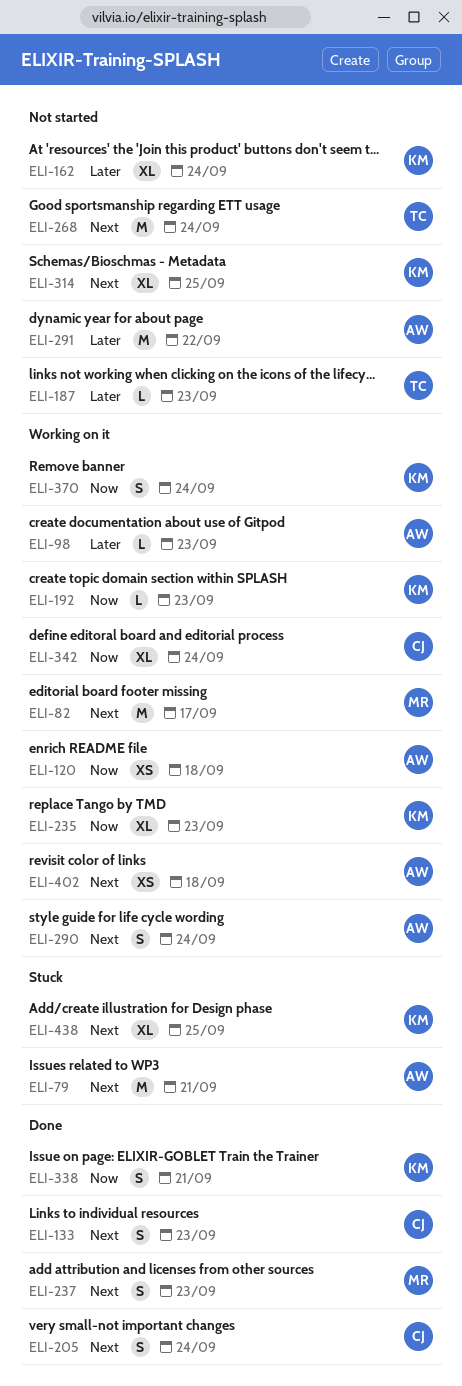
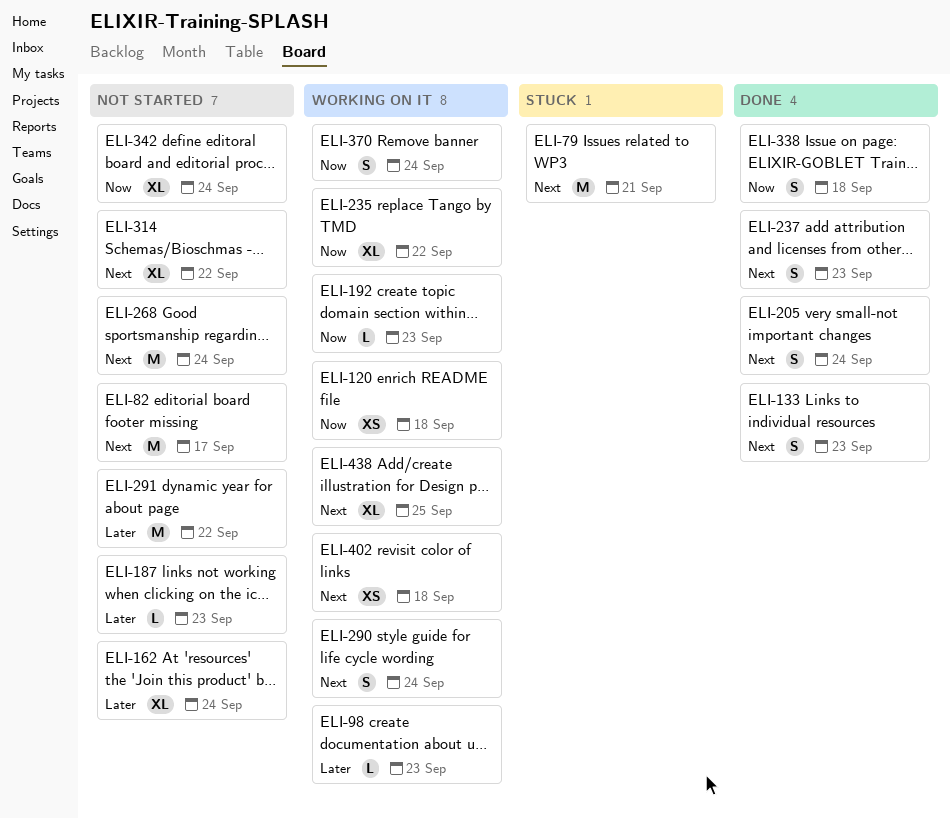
ELI-82, status: Working on it -> Not started
ELI-235, due: Sep 23 -> Sep 22
ELI-314, due: Sep 25 -> Sep 22
ELI-338, due: Sep 21 -> Sep 18
ELI-342, status: Working on it -> Not started
ELI-438, status: Stuck -> Working on it

